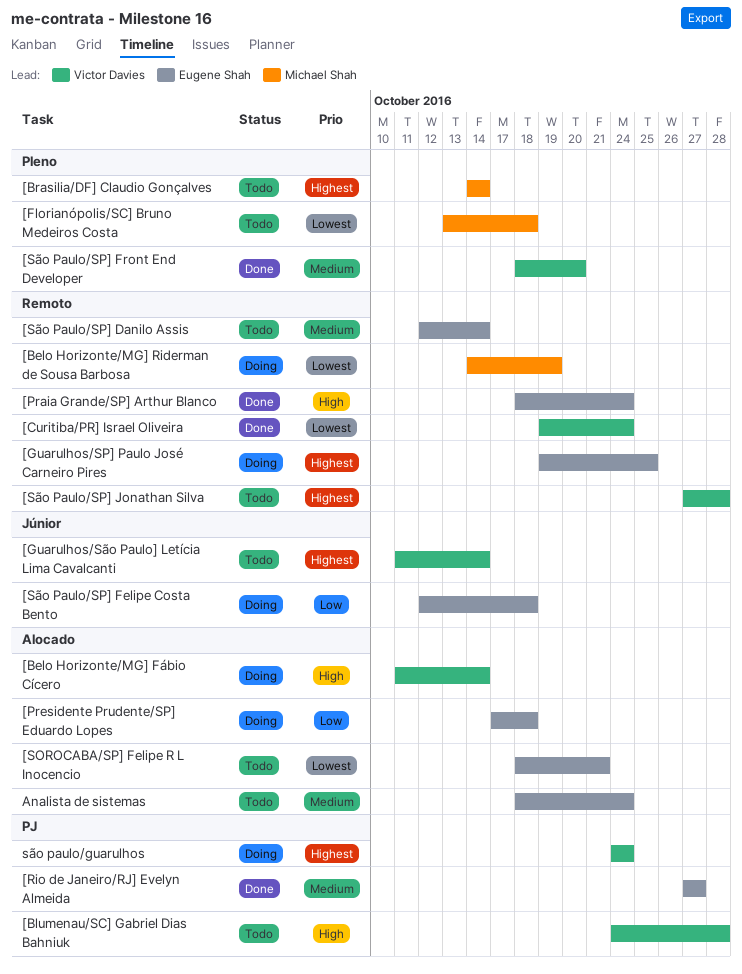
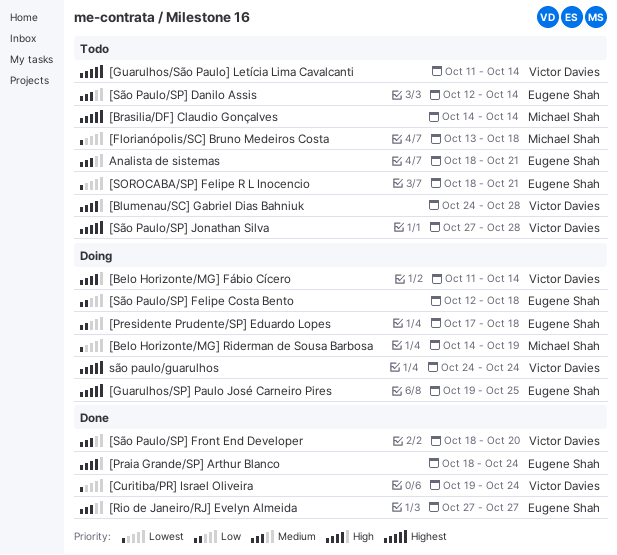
Analista de sistemas, due: Oct 24 -> Oct 21

